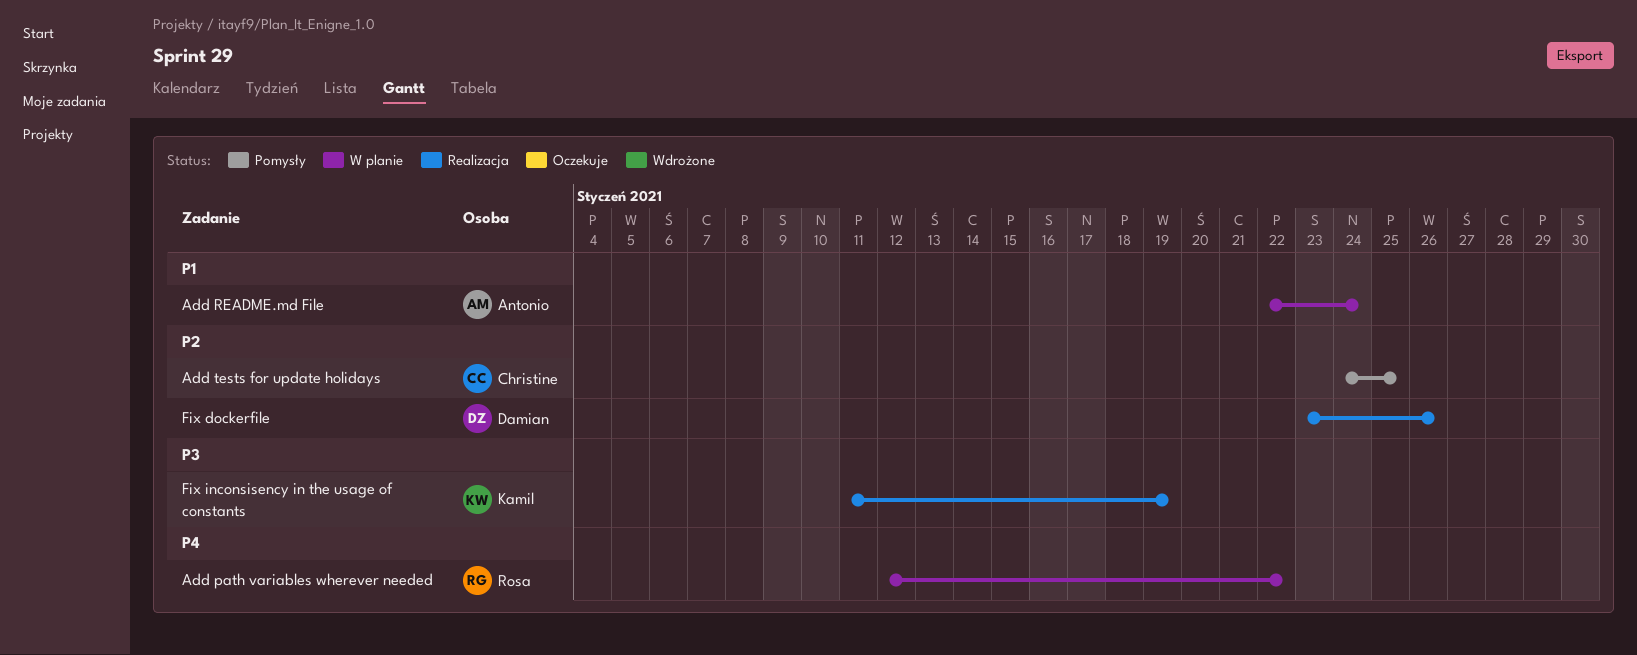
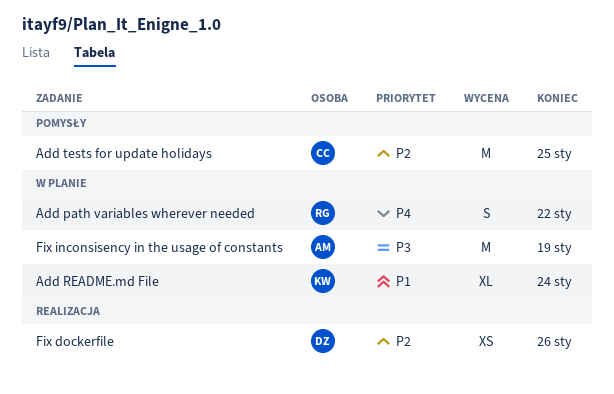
Add README.md File, owner: Antonio -> Kamil
Fix inconsisency in the usage of constants, status: Realizacja -> W planie
Fix inconsisency in the usage of constants, owner: Kamil -> Antonio

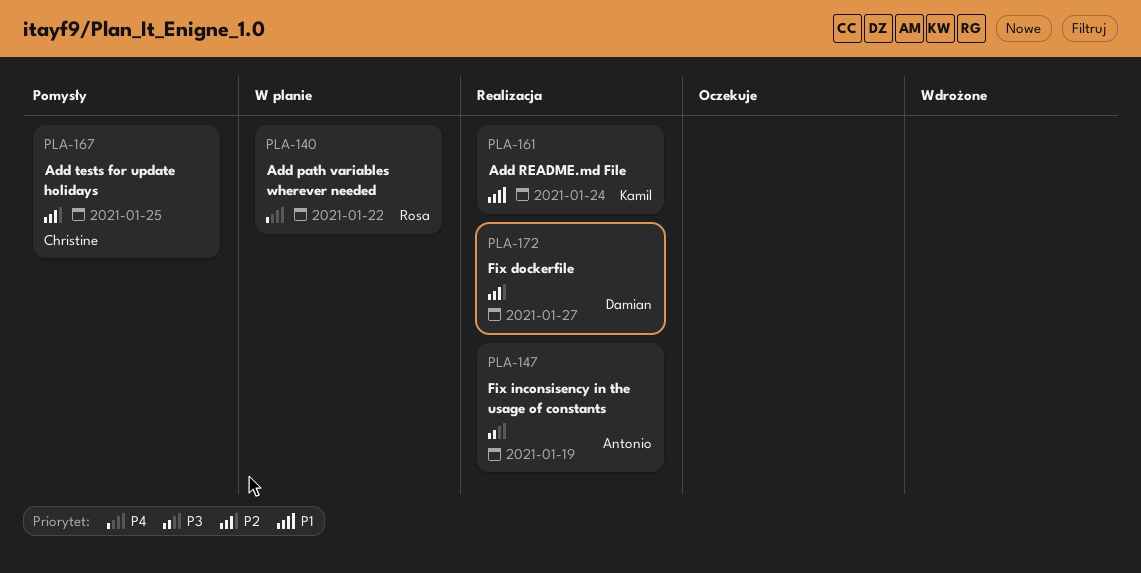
Add README.md File, status: W planie -> Realizacja
Fix dockerfile, due: Jan 26 -> Jan 27
Fix inconsisency in the usage of constants, status: W planie -> Realizacja

